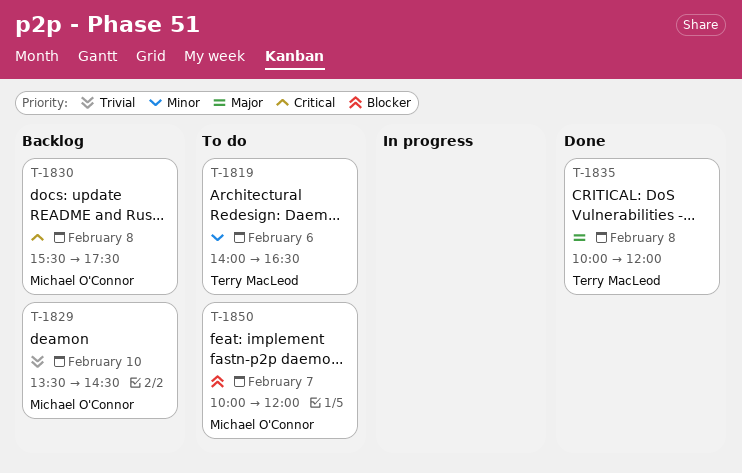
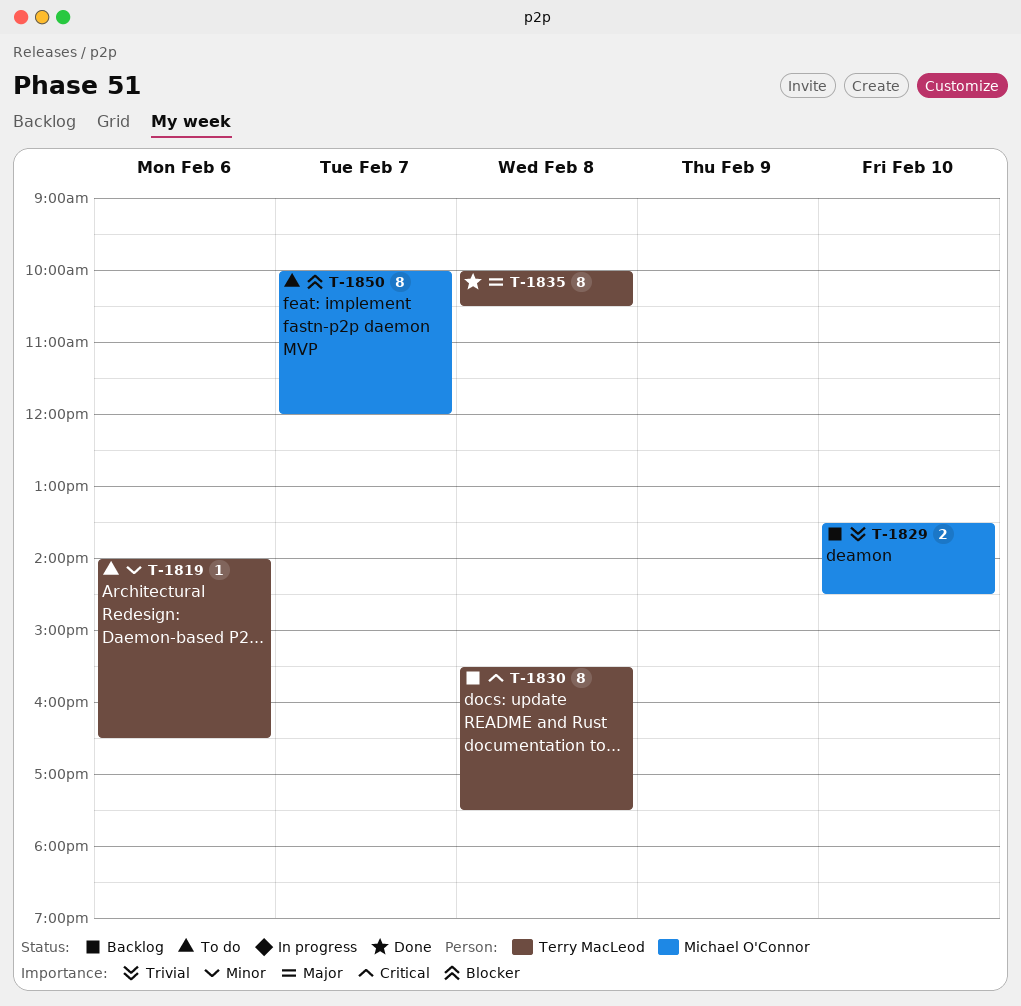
T-1830, owner: Michael O'Connor -> Terry MacLeod
T-1835, ends: 12:00 -> 10:30

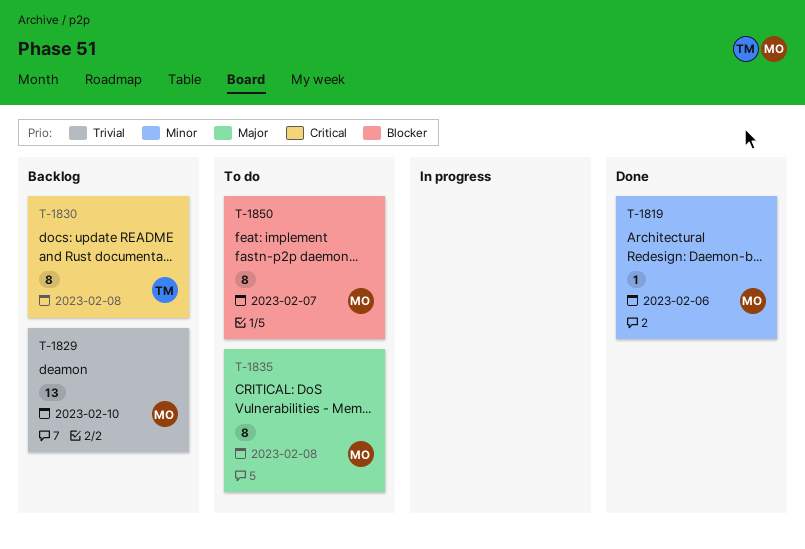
T-1819, status: To do -> Done
T-1819, owner: Terry MacLeod -> Michael O'Connor
T-1829, estimate: 2 -> 13
T-1835, status: Done -> To do
T-1835, owner: Terry MacLeod -> Michael O'Connor

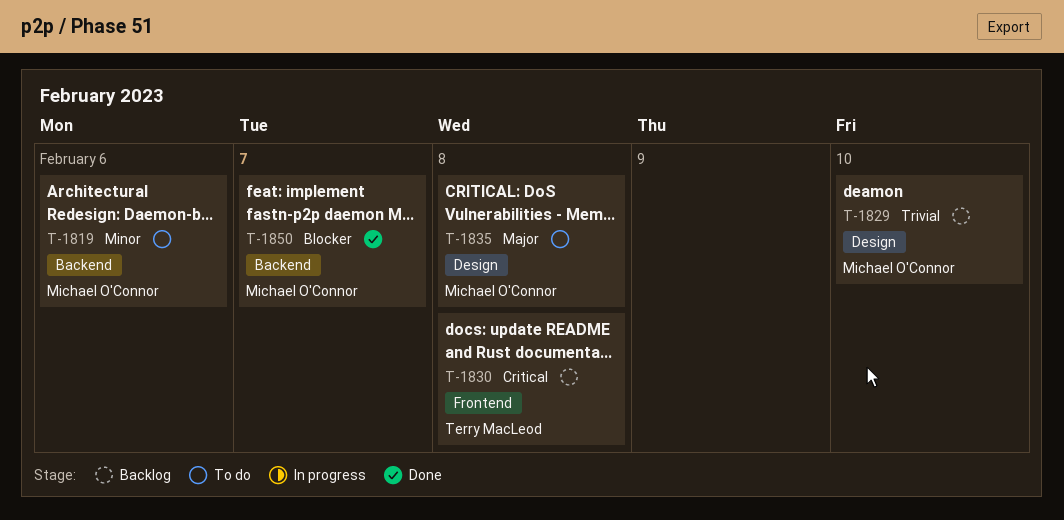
T-1819, status: Done -> To do
T-1850, status: To do -> Done

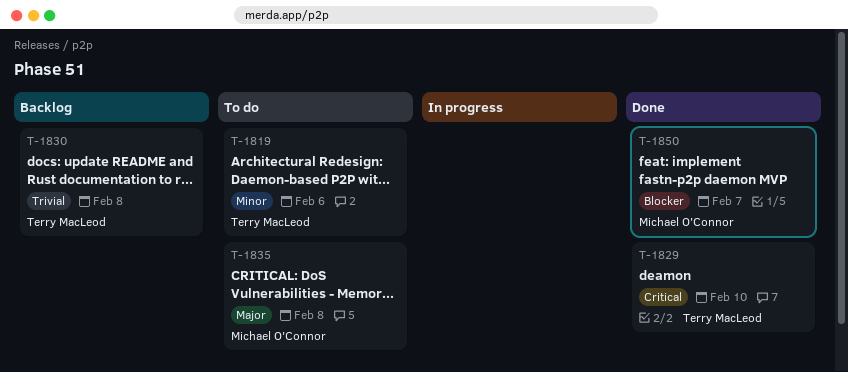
T-1819, owner: Michael O'Connor -> Terry MacLeod
T-1829, status: Backlog -> Done
T-1829, owner: Michael O'Connor -> Terry MacLeod
T-1829, priority: Trivial -> Critical
T-1830, priority: Critical -> Trivial

